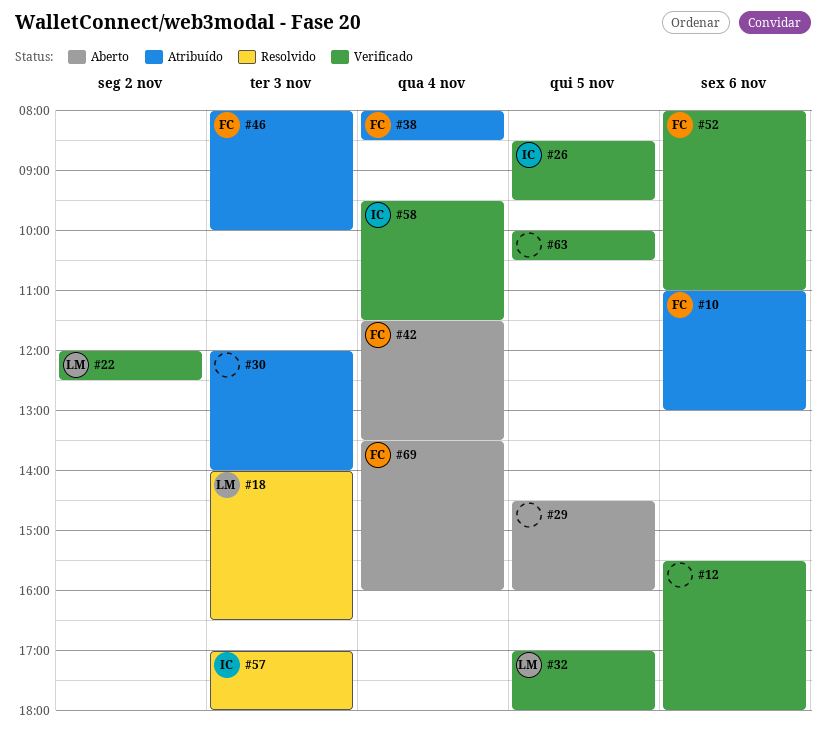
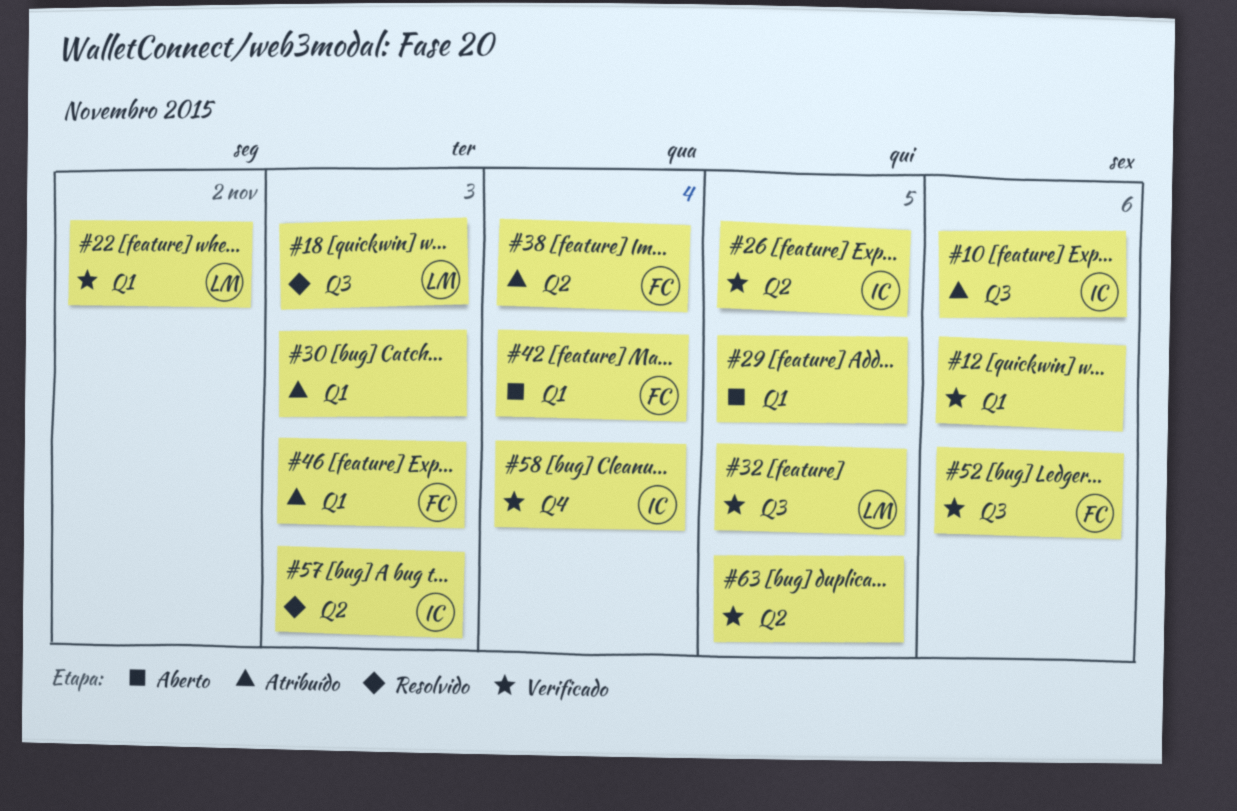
#10, owner: FC -> IC
#69: present -> none

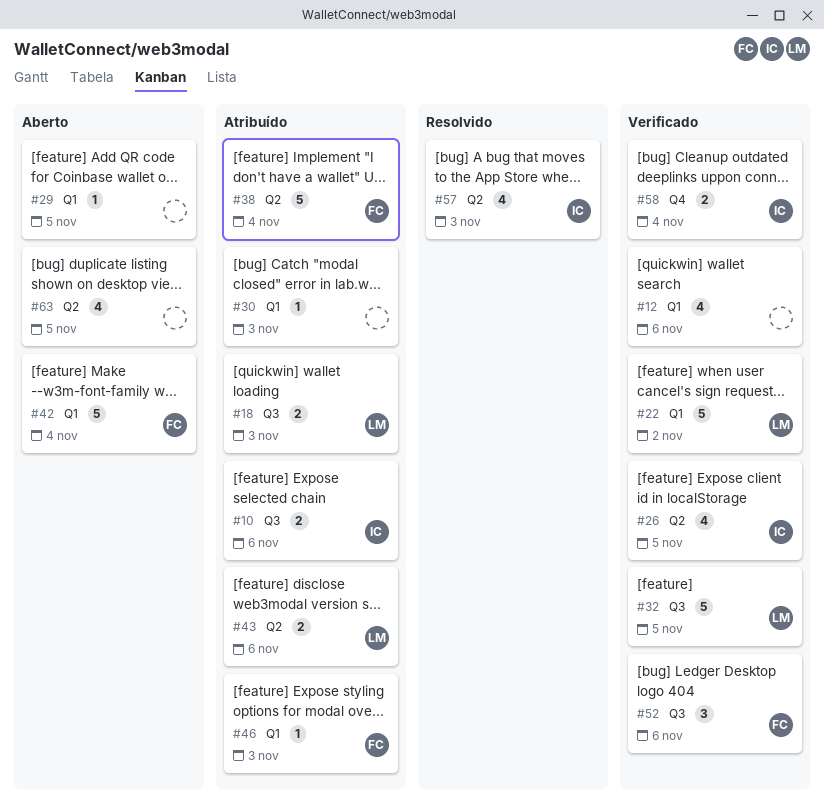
#18, status: Resolvido -> Atribuído
#43: none -> present
#63, status: Verificado -> Aberto

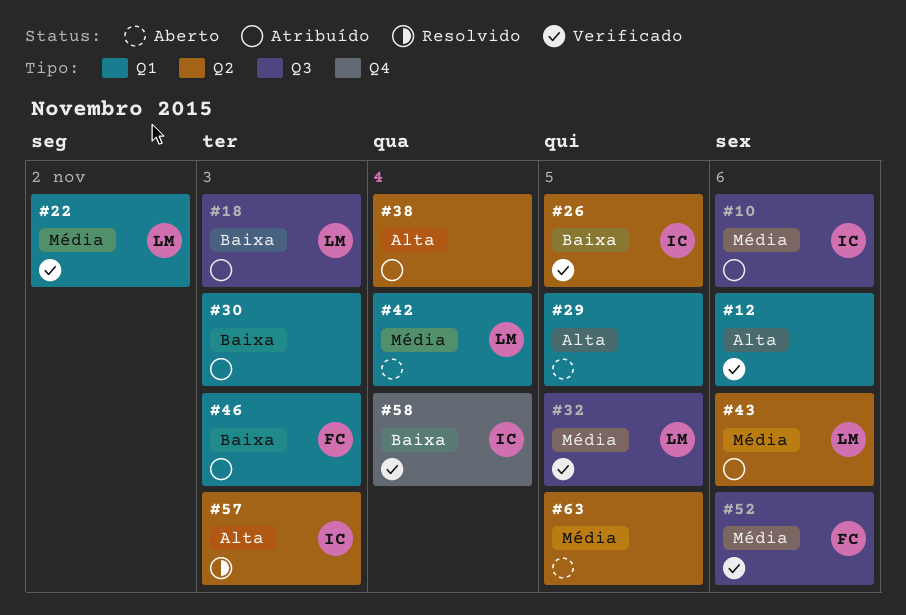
#38, owner: FC -> none
#42, owner: FC -> LM

